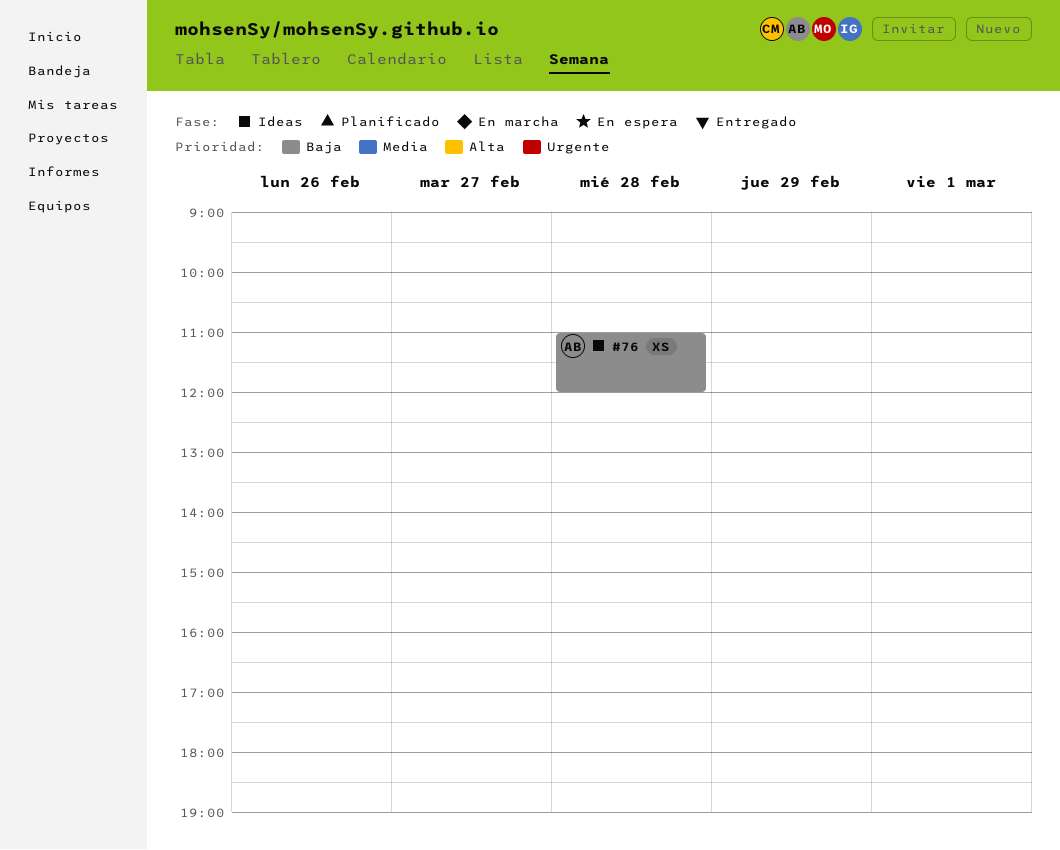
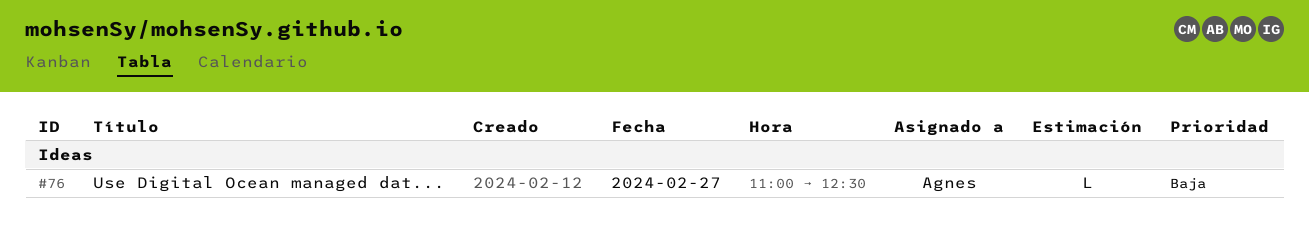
#76, estimate: XS -> L
#76, day: Feb 28 -> Feb 27
#76, ends: 12:00 -> 12:30

